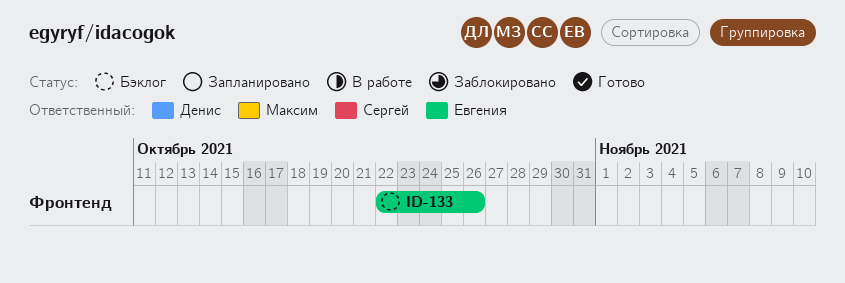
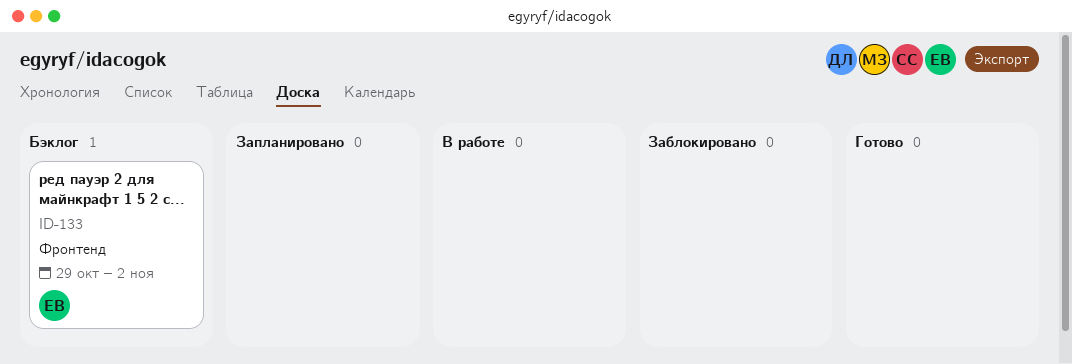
ID-133, start: Oct 22 -> Oct 29
ID-133, due: Oct 26 -> Nov 2

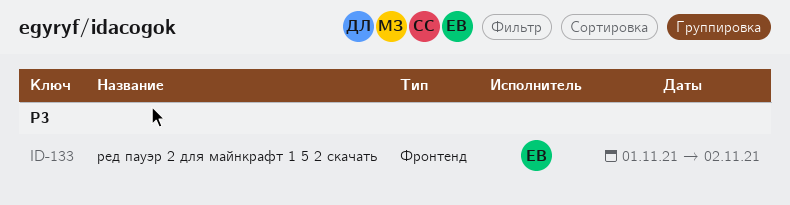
ID-133, start: Oct 29 -> Nov 1

